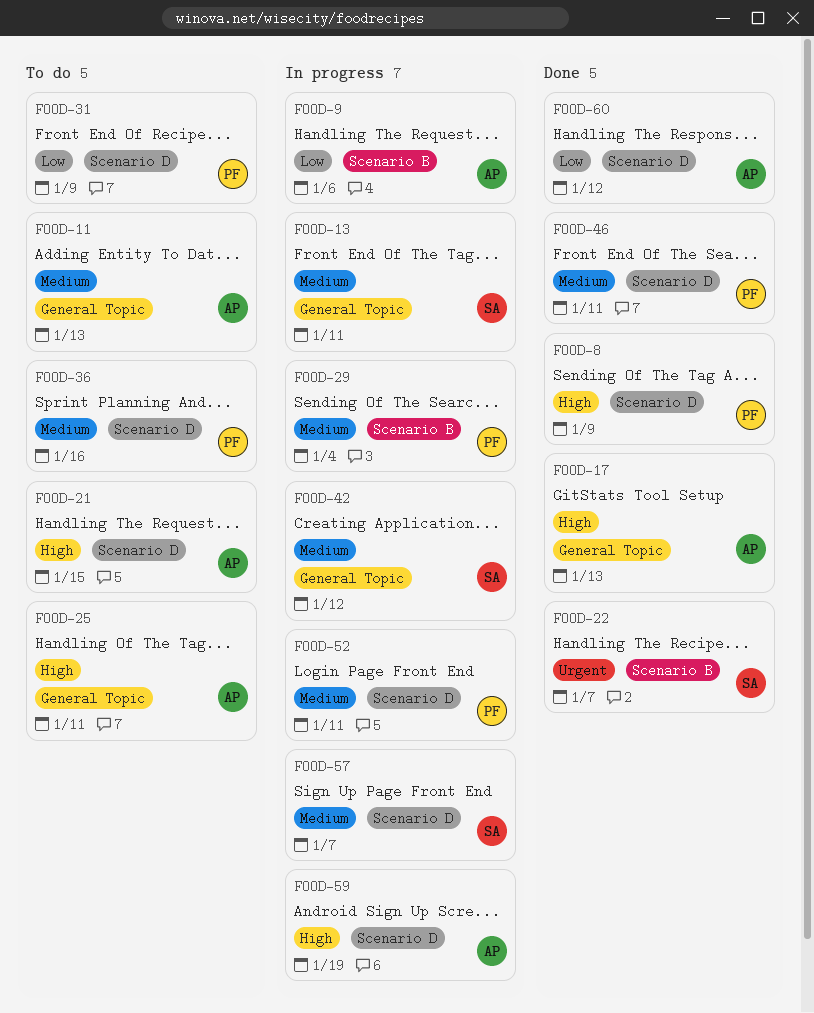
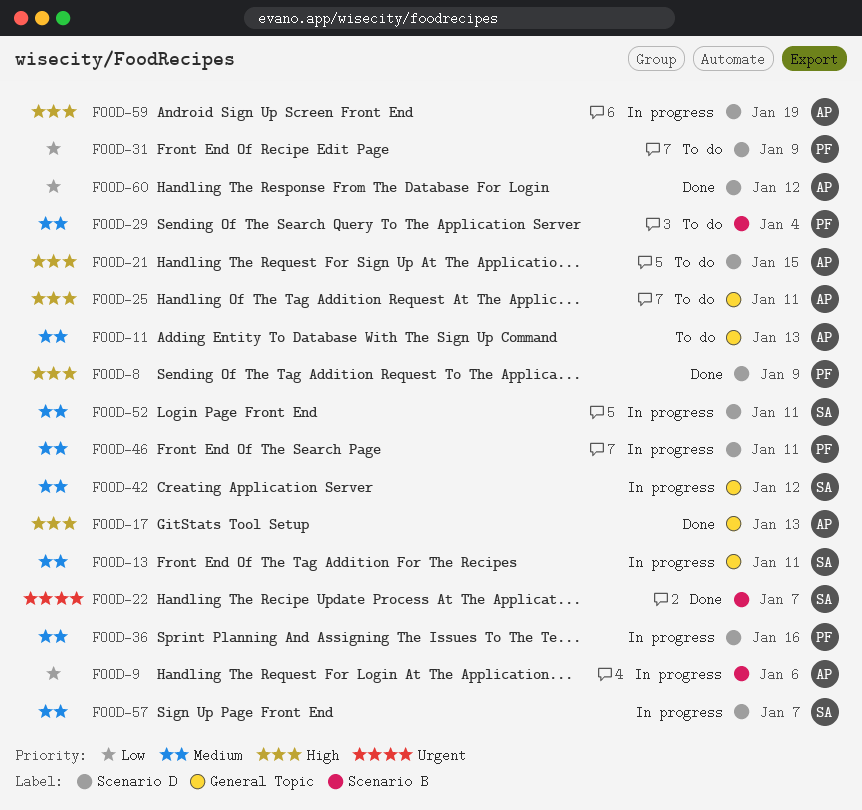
FOOD-29, status: In progress -> To do
FOOD-36, status: To do -> In progress
FOOD-46, status: Done -> In progress
FOOD-52, owner: PF -> SA

